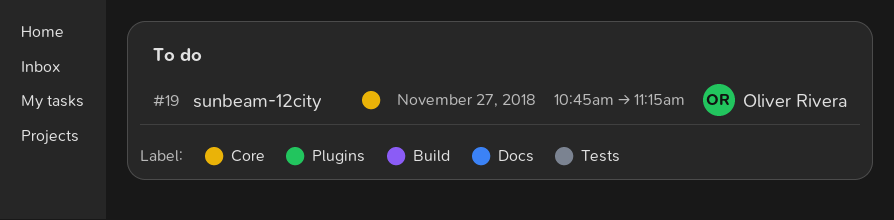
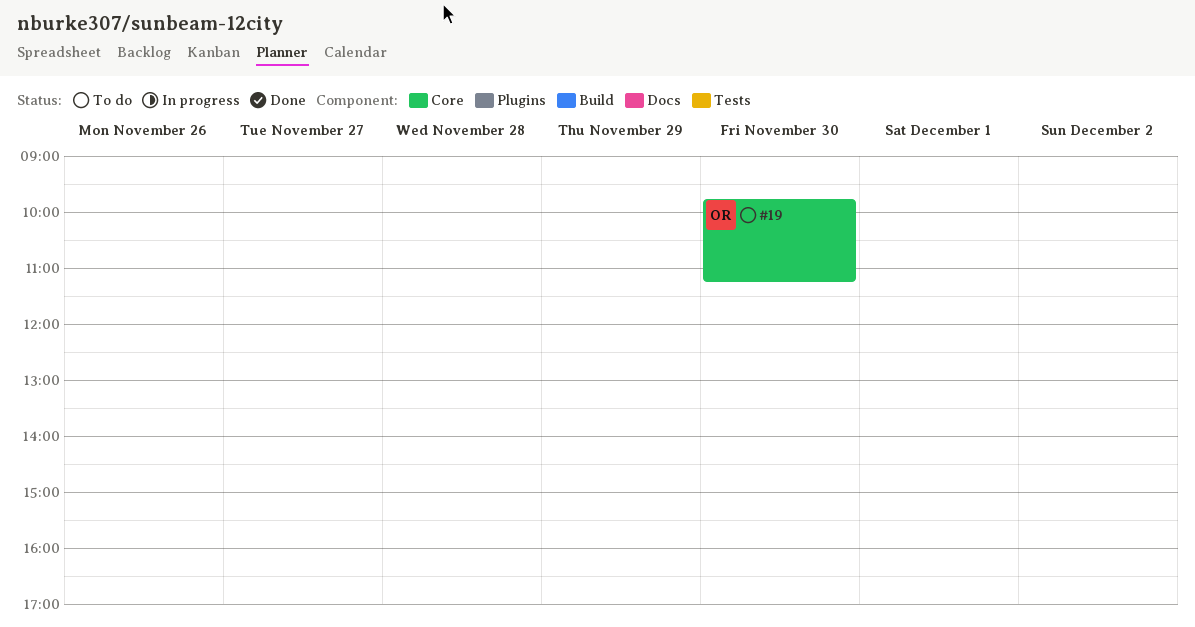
#19, day: Nov 27 -> Nov 30
#19, begins: 10:45 -> 09:45

